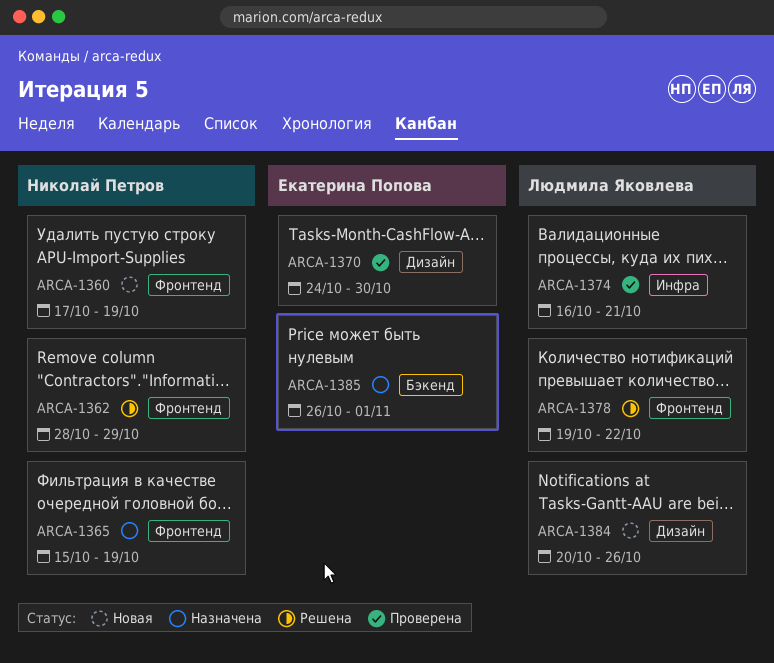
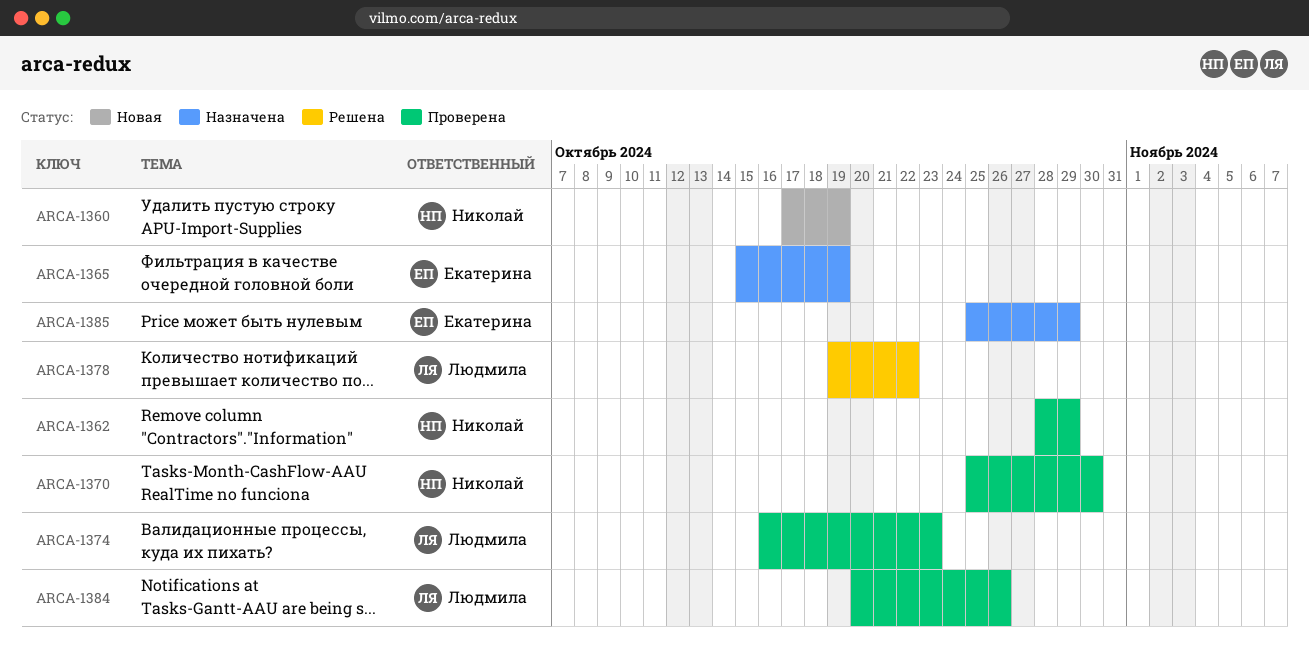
ARCA-1362, status: Решена -> Проверена
ARCA-1365, owner: Николай Петров -> Екатерина Попова
ARCA-1370, owner: Екатерина Попова -> Николай Петров
ARCA-1370, start: Oct 24 -> Oct 25
ARCA-1374, due: Oct 21 -> Oct 23
ARCA-1384, status: Новая -> Проверена
ARCA-1385, start: Oct 26 -> Oct 25
ARCA-1385, due: Nov 1 -> Oct 29

